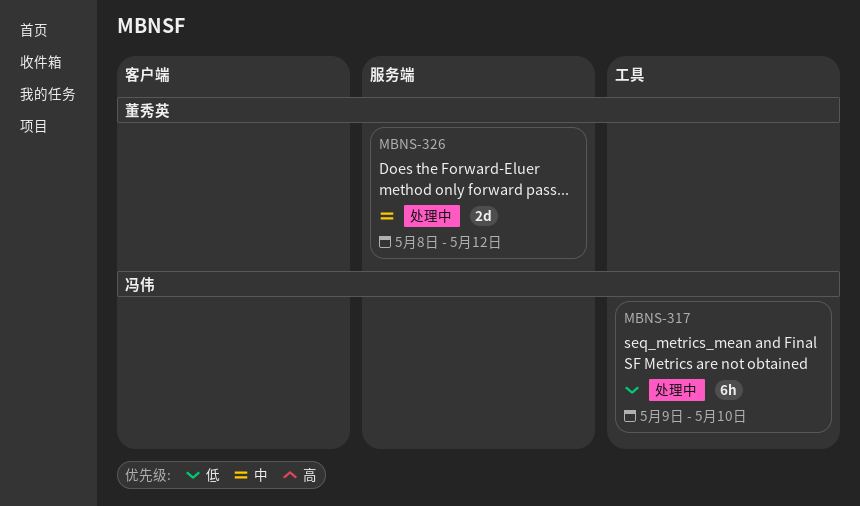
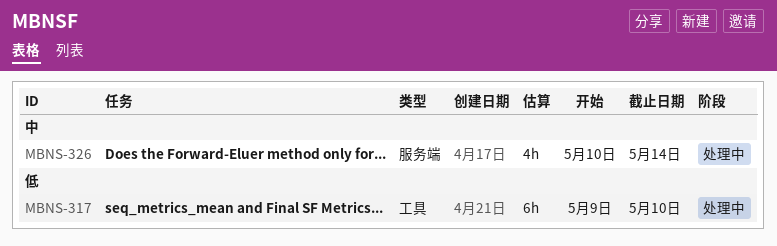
MBNS-326, estimate: 2d -> 4h
MBNS-326, start: May 8 -> May 10
MBNS-326, due: May 12 -> May 14

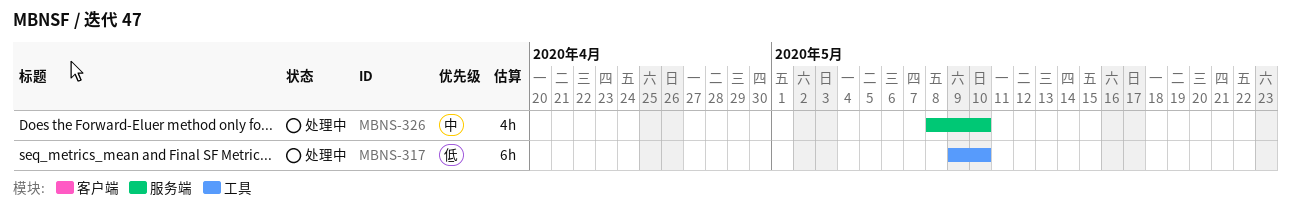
MBNS-326, start: May 10 -> May 8
MBNS-326, due: May 14 -> May 10

